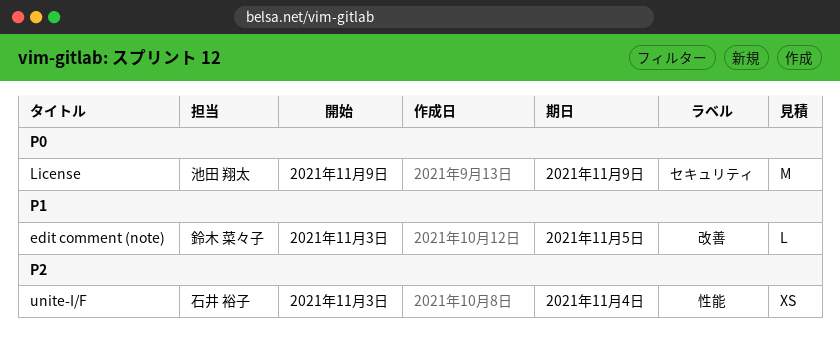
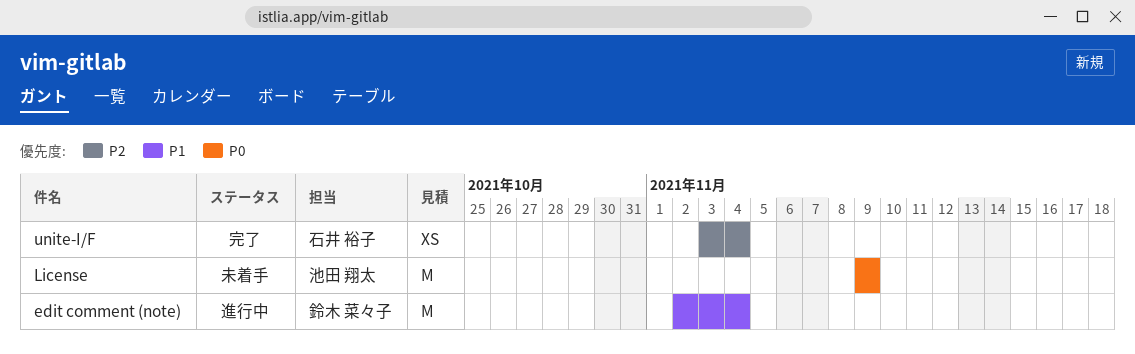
edit comment (note), estimate: L -> M
edit comment (note), start: Nov 3 -> Nov 2
edit comment (note), due: Nov 5 -> Nov 4

